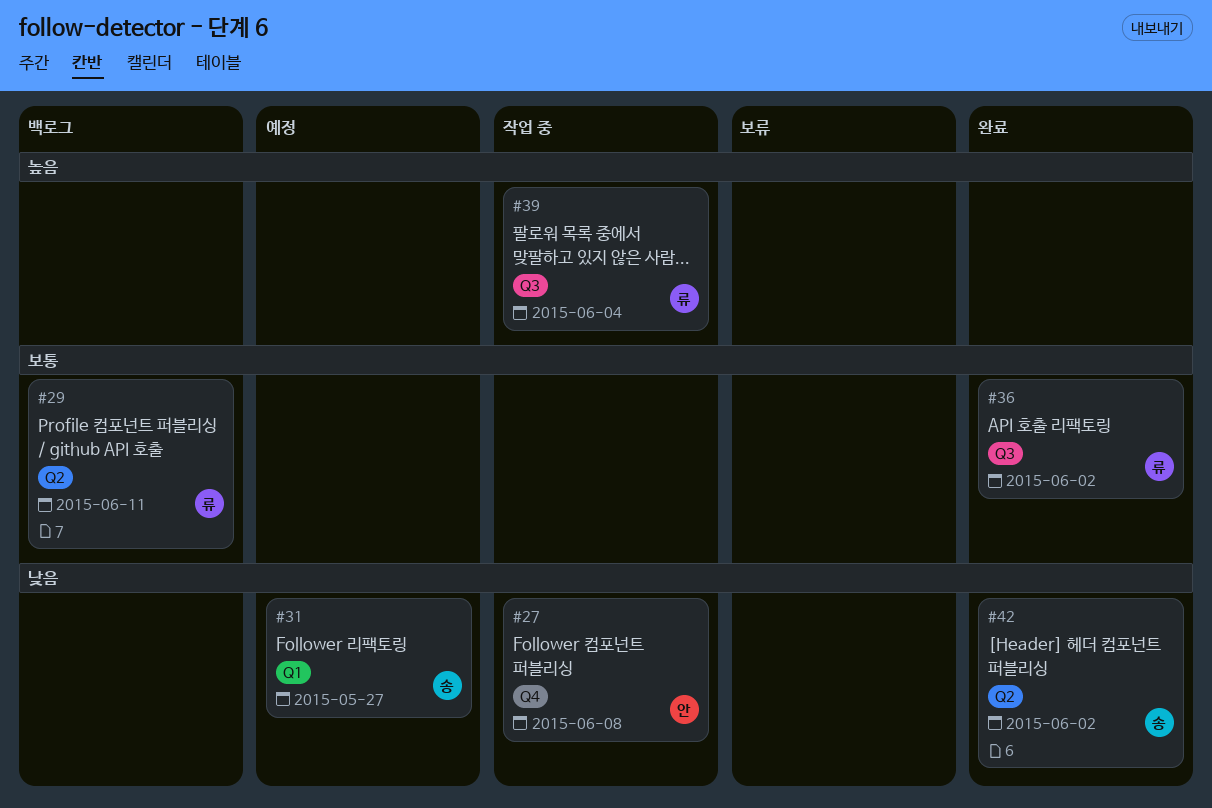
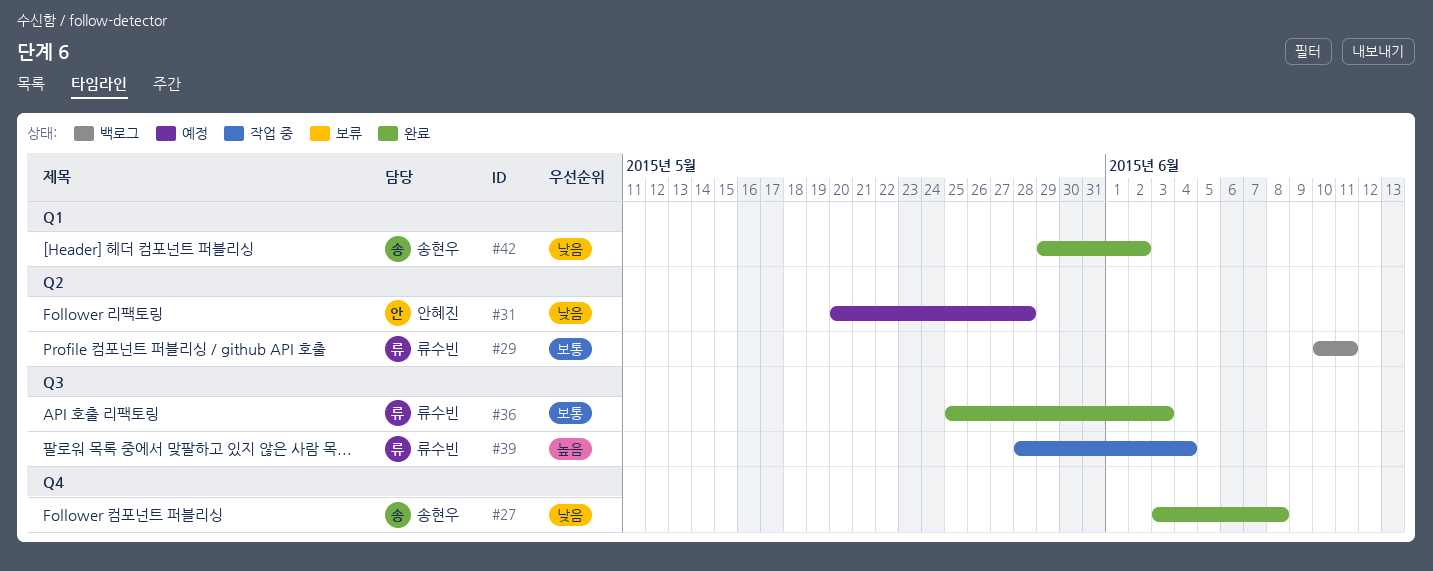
#27, status: 작업 중 -> 완료
#27, owner: 안혜진 -> 송현우
#31, owner: 송현우 -> 안혜진
#31, label: Q1 -> Q2
#31, due: May 27 -> May 28
#36, due: Jun 2 -> Jun 3
#42, label: Q2 -> Q1

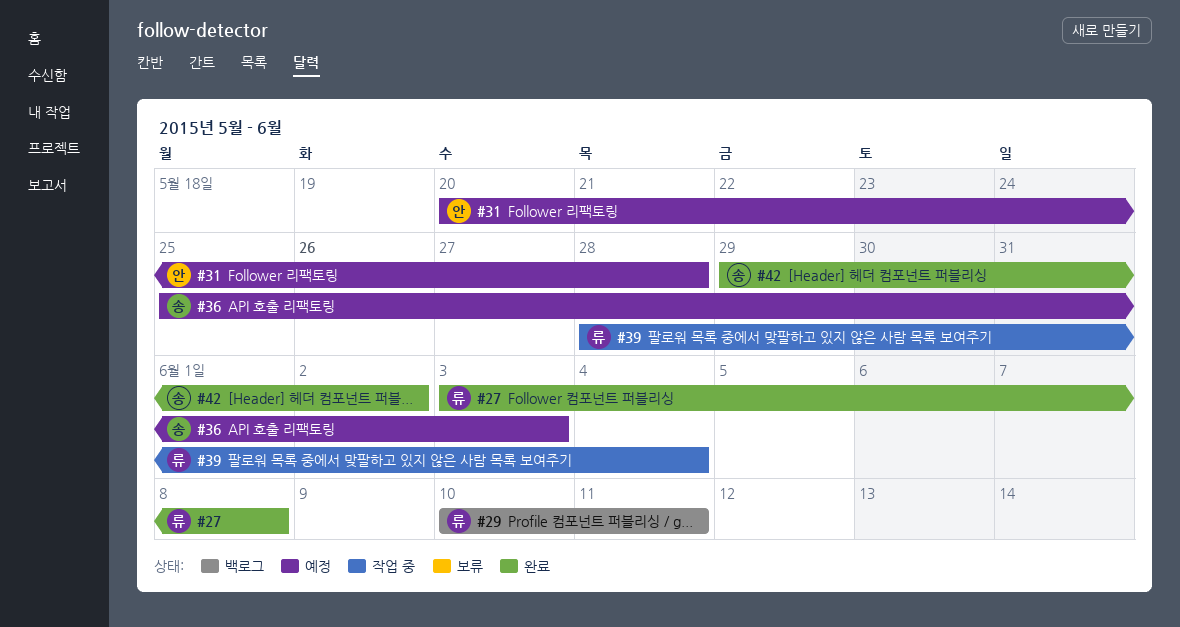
#27, owner: 송현우 -> 류수빈
#36, status: 완료 -> 예정
#36, owner: 류수빈 -> 송현우

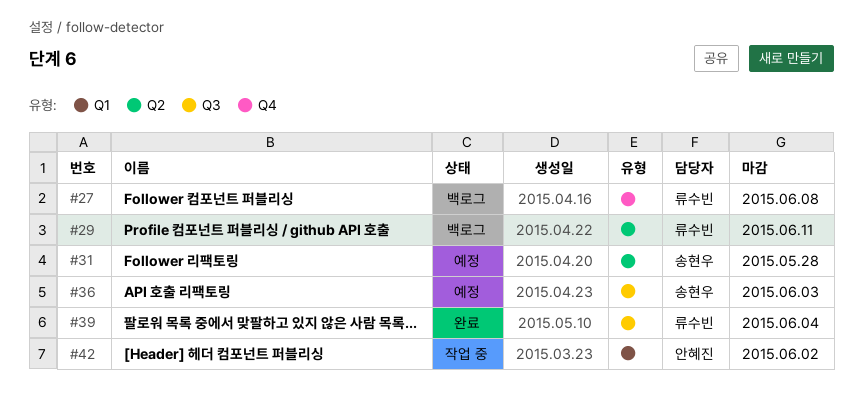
#27, status: 완료 -> 백로그
#31, owner: 안혜진 -> 송현우
#39, status: 작업 중 -> 완료
#42, status: 완료 -> 작업 중
#42, owner: 송현우 -> 안혜진

